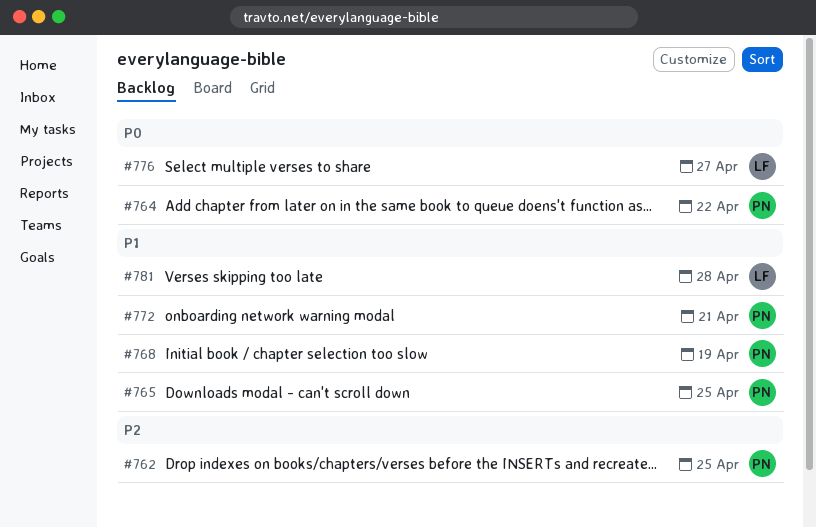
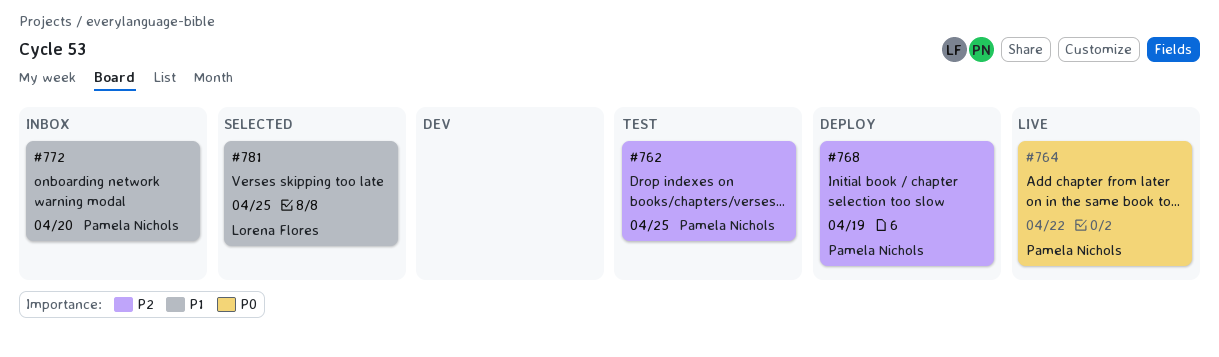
#765: present -> none
#768, priority: P1 -> P2
#772, due: Apr 21 -> Apr 20
#776: present -> none
#781, due: Apr 28 -> Apr 25

